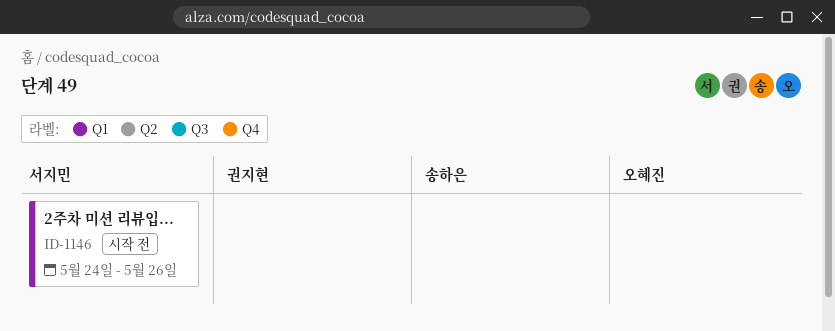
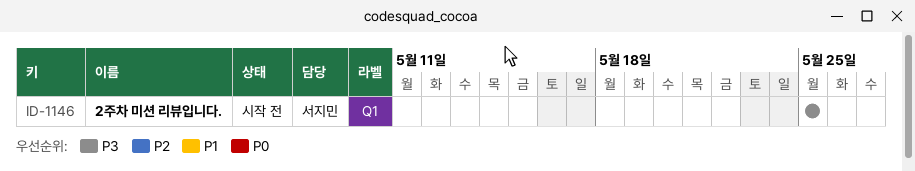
ID-1146, start: May 24 -> May 25
ID-1146, due: May 26 -> May 25

